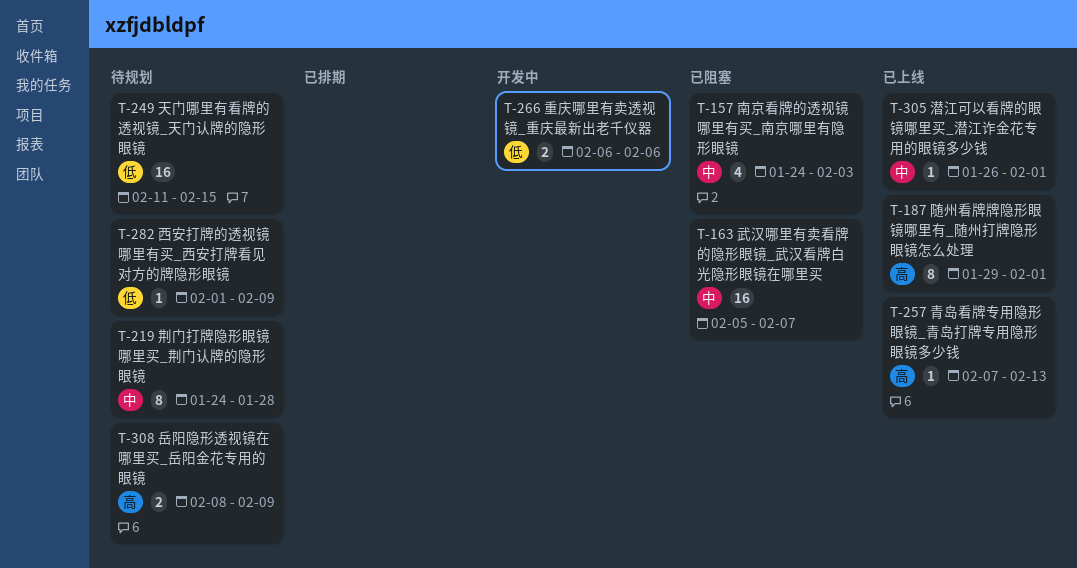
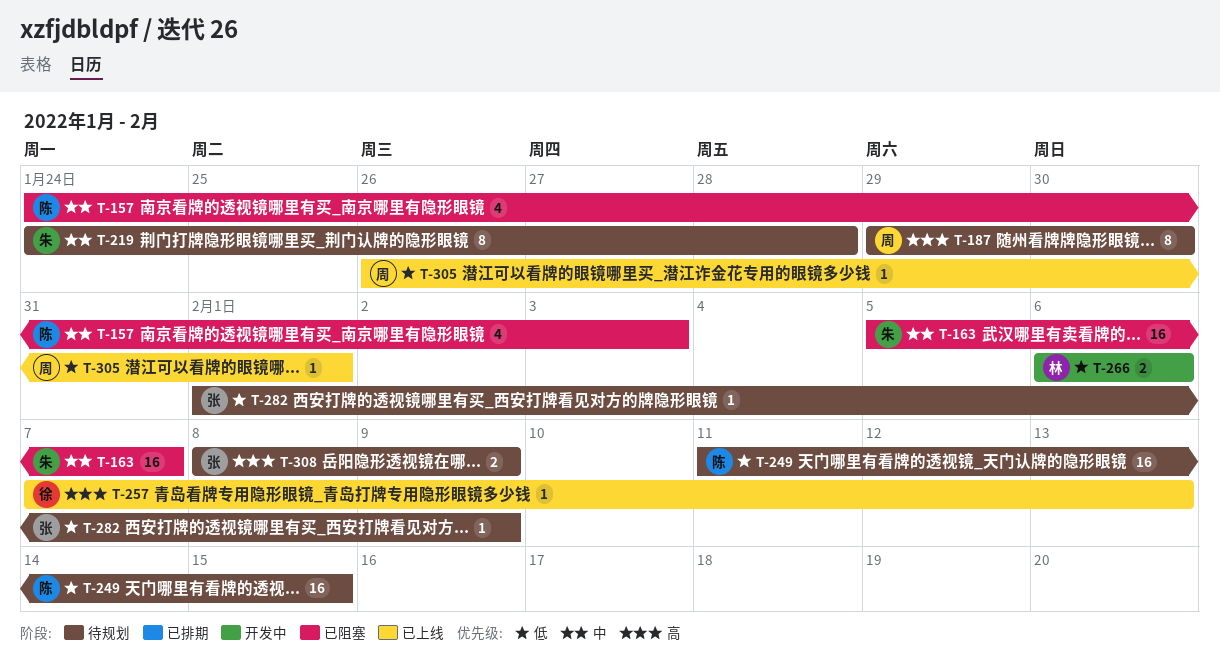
T-187, status: 已上线 -> 待规划
T-187, due: Feb 1 -> Jan 30
T-305, priority: 中 -> 低

